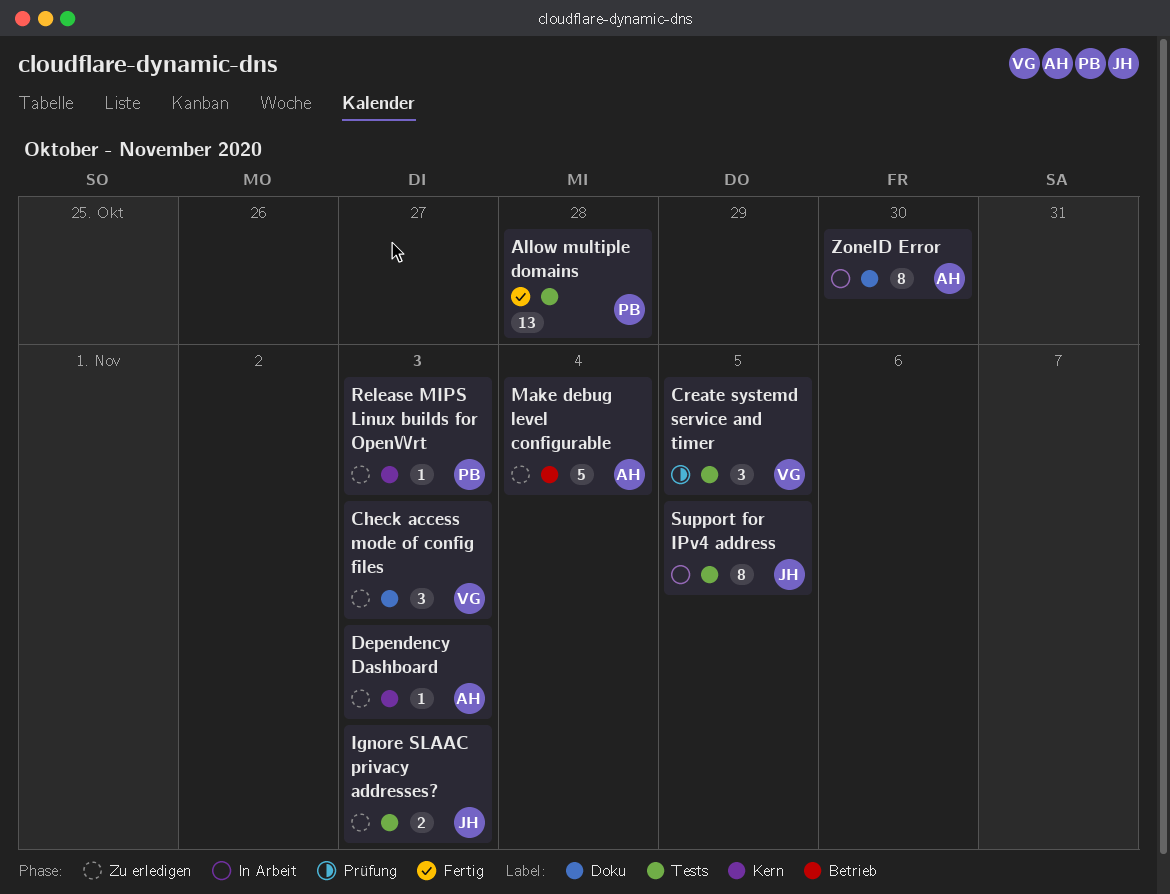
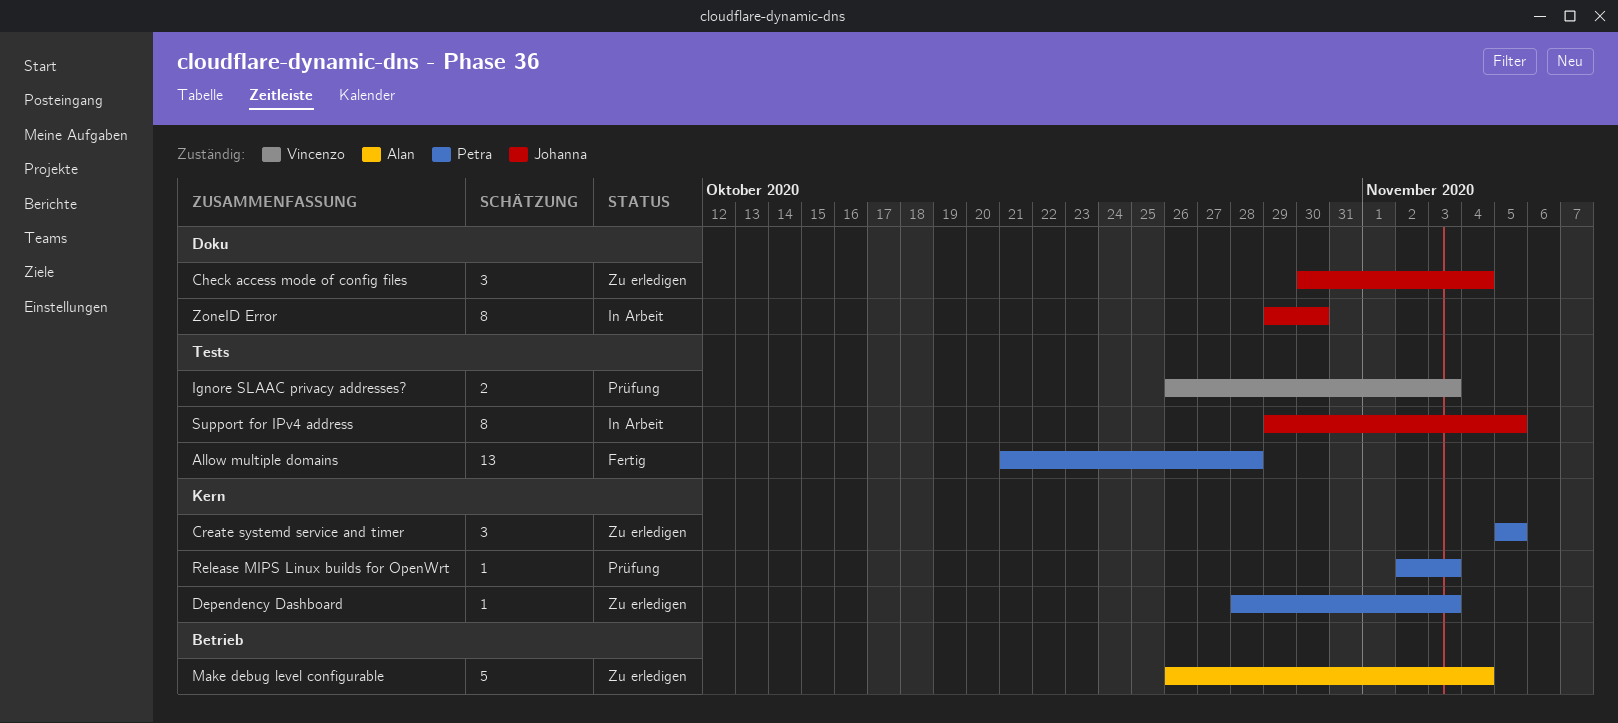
Check access mode of config files, owner: Vincenzo -> Johanna
Check access mode of config files, due: Nov 3 -> Nov 4
Create systemd service and timer, status: Prüfung -> Zu erledigen
Create systemd service and timer, owner: Vincenzo -> Petra
Create systemd service and timer, label: Tests -> Kern
Dependency Dashboard, owner: Alan -> Petra
Ignore SLAAC privacy addresses?, status: Zu erledigen -> Prüfung
Ignore SLAAC privacy addresses?, owner: Johanna -> Vincenzo
Release MIPS Linux builds for OpenWrt, status: Zu erledigen -> Prüfung
ZoneID Error, owner: Alan -> Johanna

